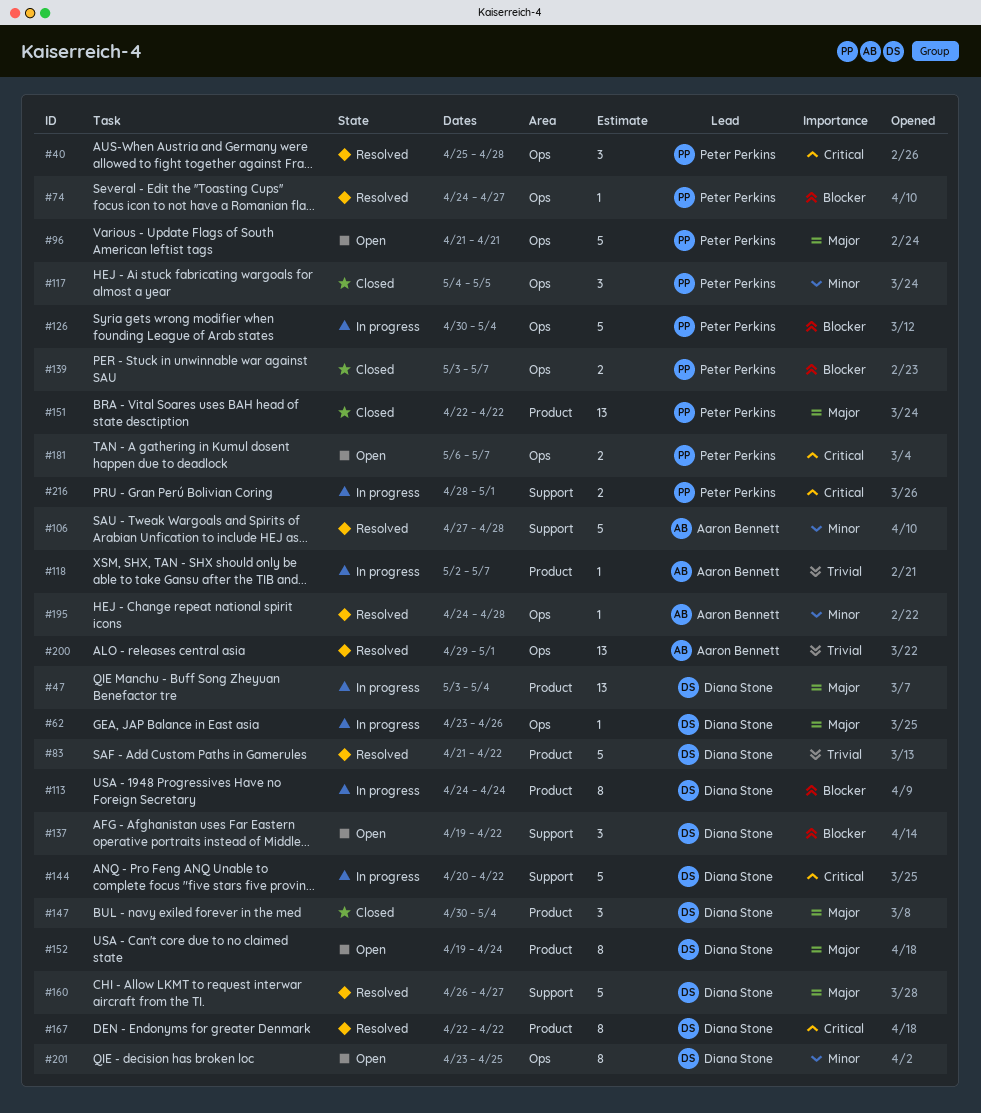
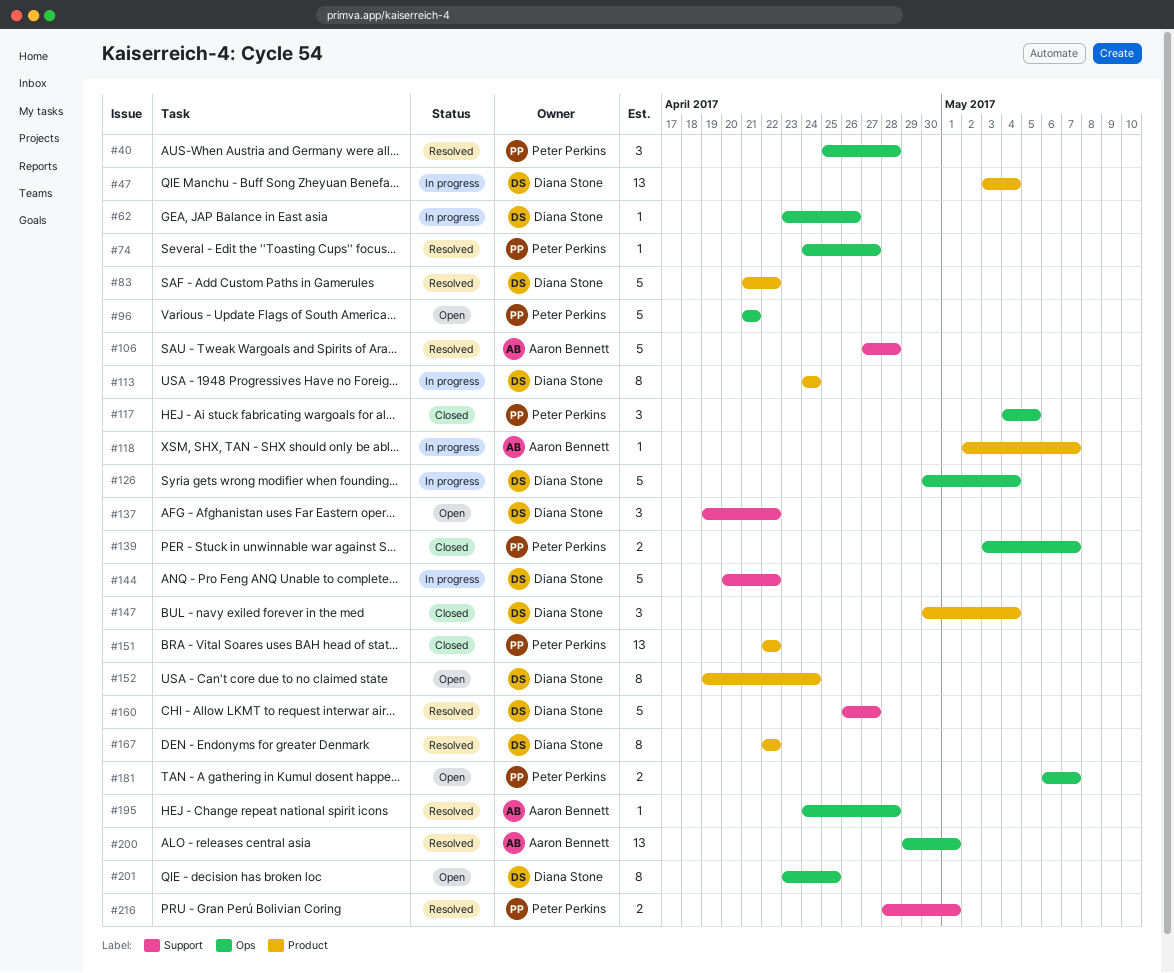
#126, owner: Peter Perkins -> Diana Stone
#216, status: In progress -> Resolved

